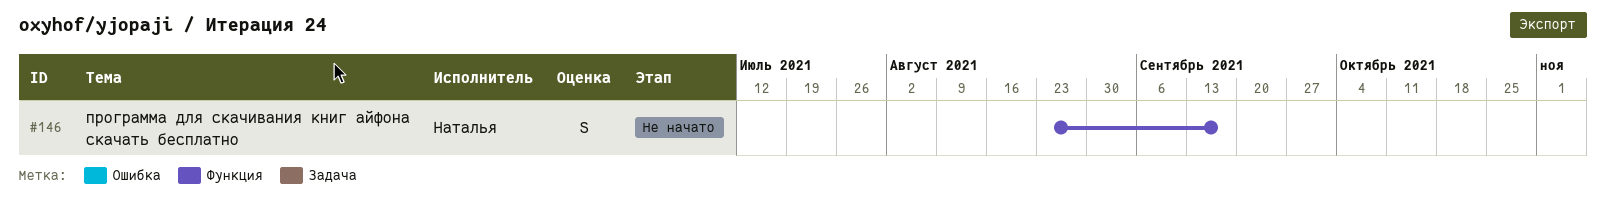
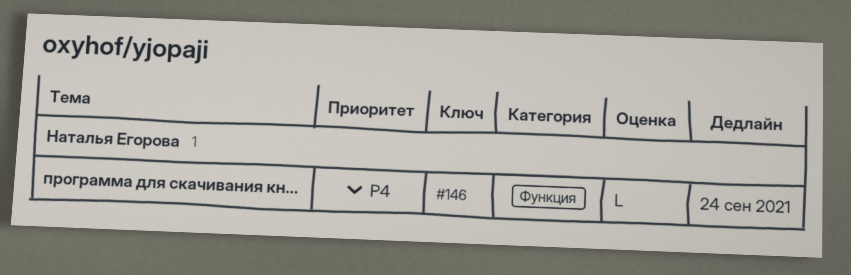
#146, estimate: S -> L
#146, due: Sep 17 -> Sep 24

